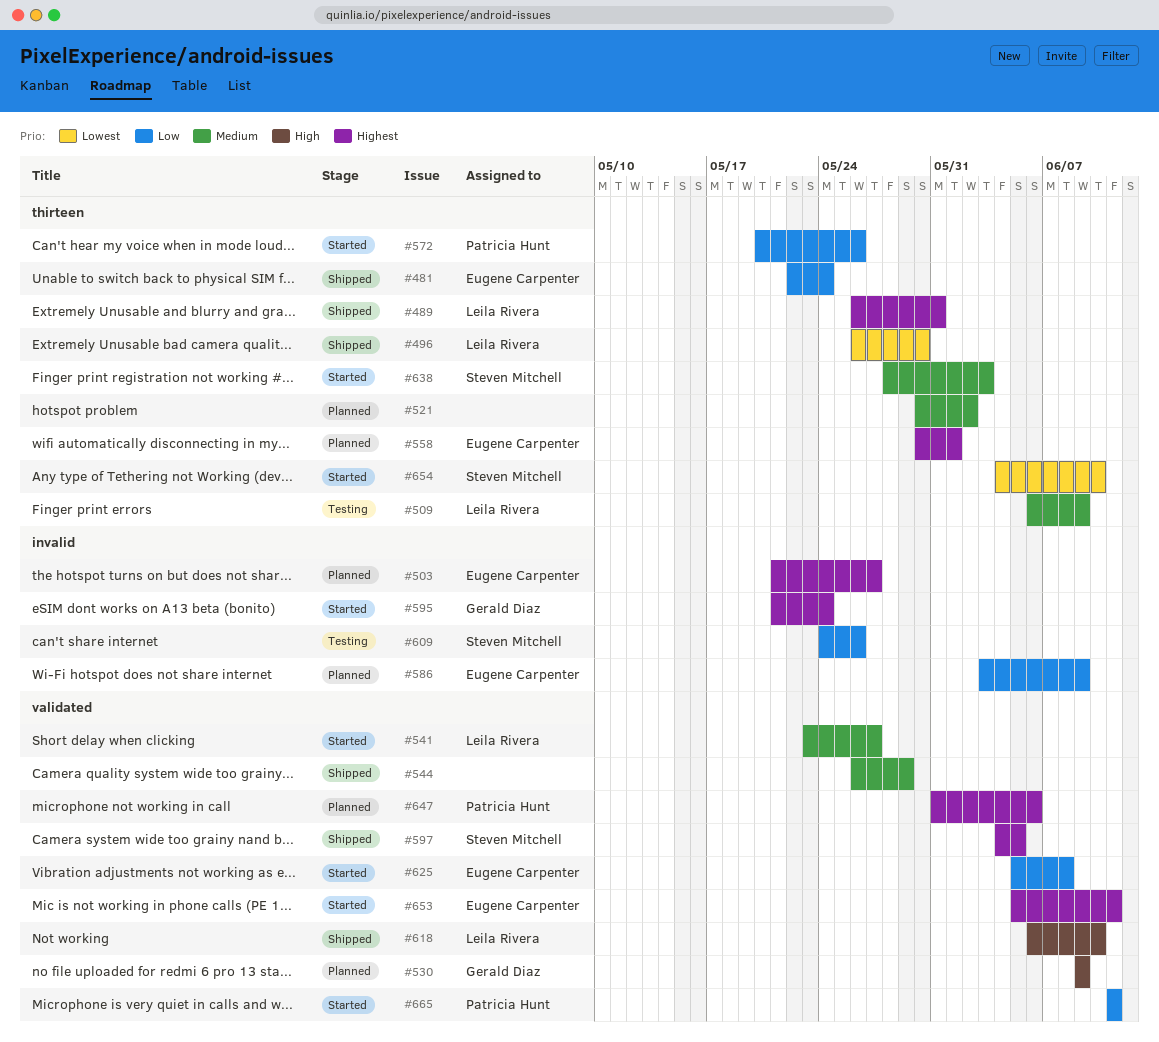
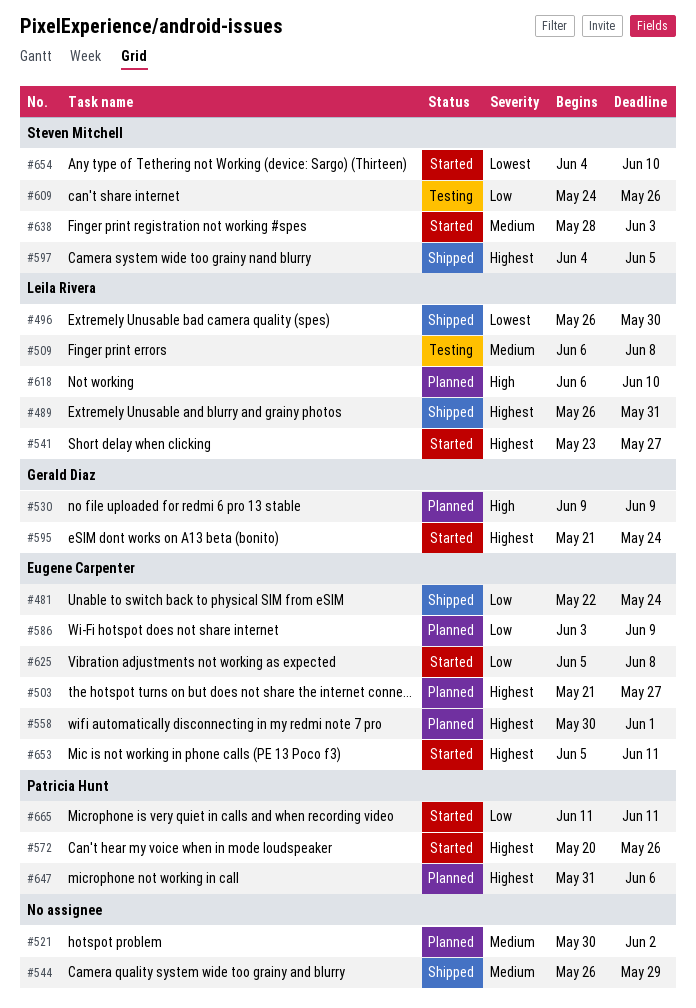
#509, due: Jun 9 -> Jun 8
#541, priority: Medium -> Highest
#572, priority: Low -> Highest
#618, status: Shipped -> Planned

